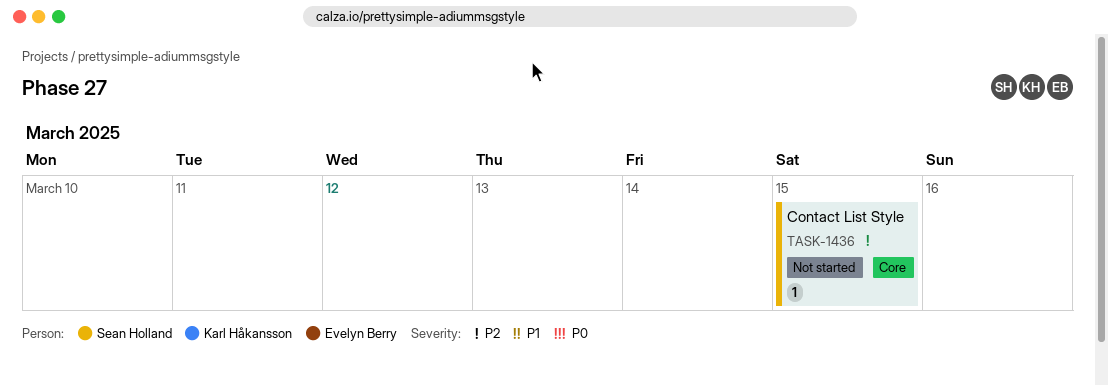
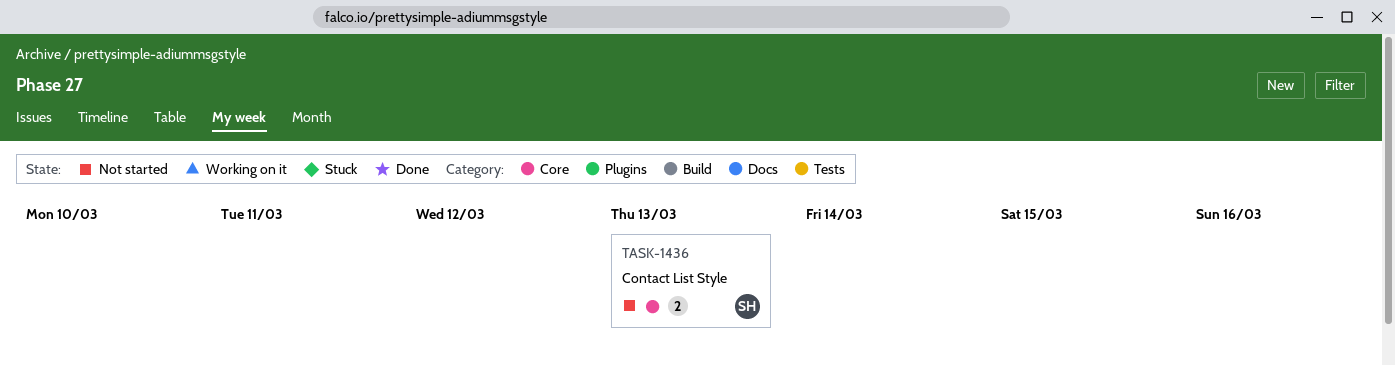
TASK-1436, estimate: 1 -> 2
TASK-1436, due: Mar 15 -> Mar 13

